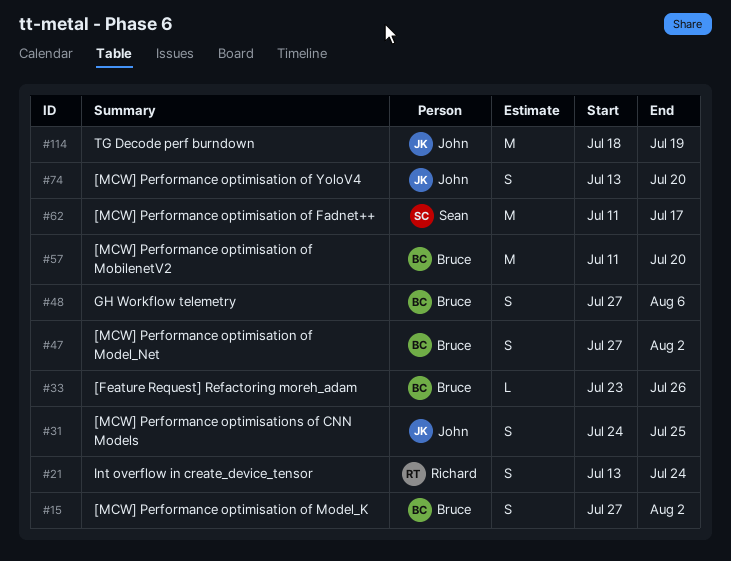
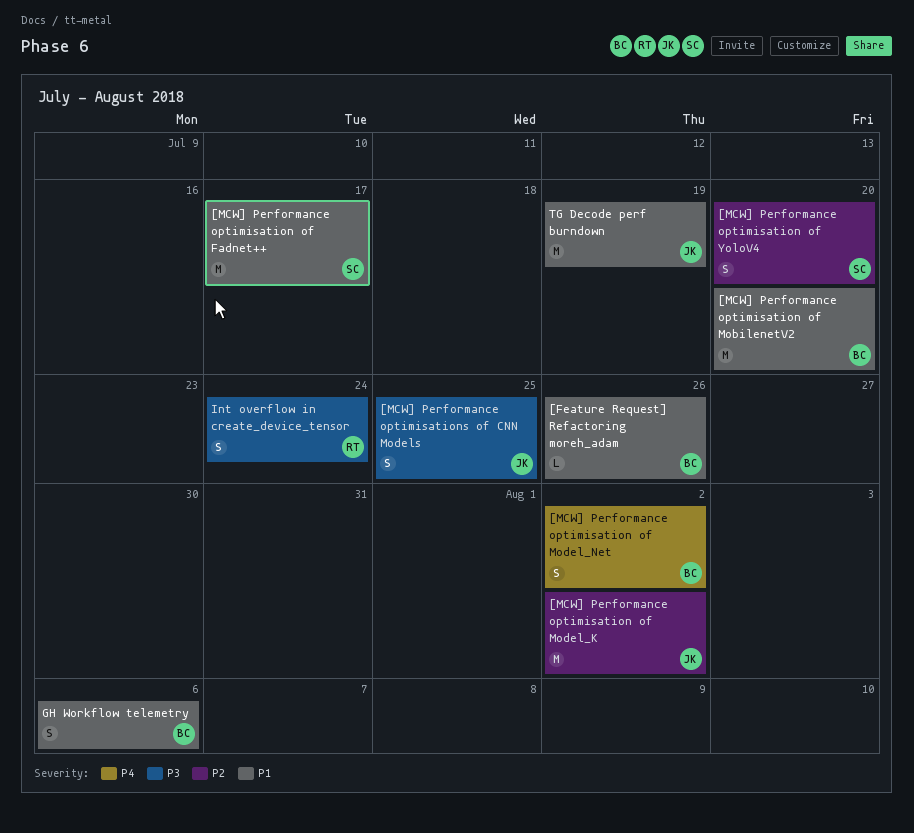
[MCW] Performance optimisation of Model_K, owner: Bruce -> John
[MCW] Performance optimisation of Model_K, estimate: S -> M
[MCW] Performance optimisation of YoloV4, owner: John -> Sean

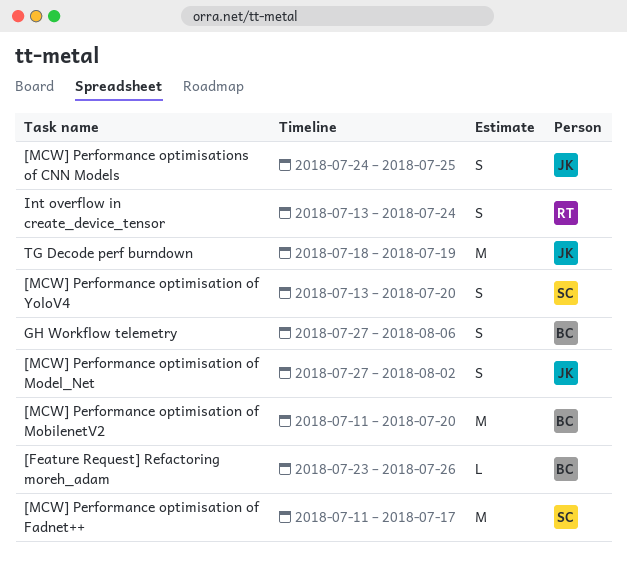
[MCW] Performance optimisation of Model_K: present -> none
[MCW] Performance optimisation of Model_Net, owner: BC -> JK

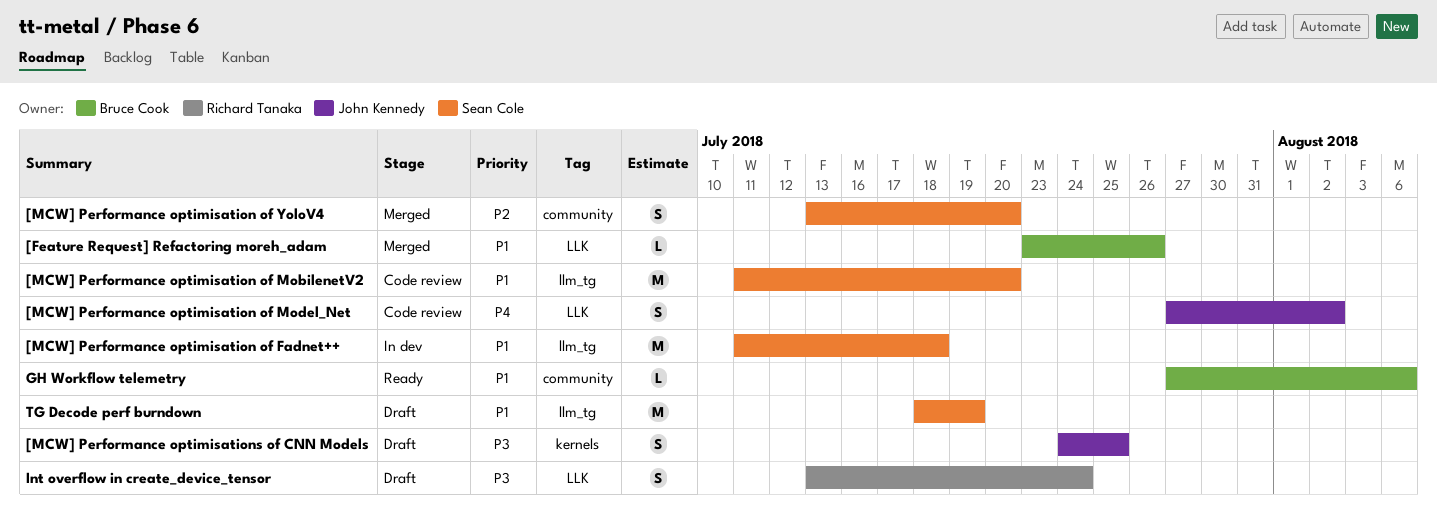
[MCW] Performance optimisation of Fadnet++, due: Jul 17 -> Jul 18
[MCW] Performance optimisation of MobilenetV2, owner: Bruce Cook -> Sean Cole
GH Workflow telemetry, estimate: S -> L
TG Decode perf burndown, owner: John Kennedy -> Sean Cole

